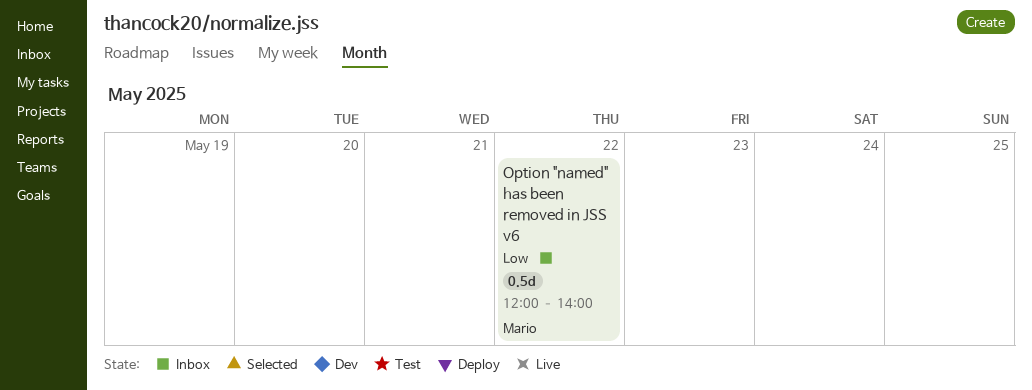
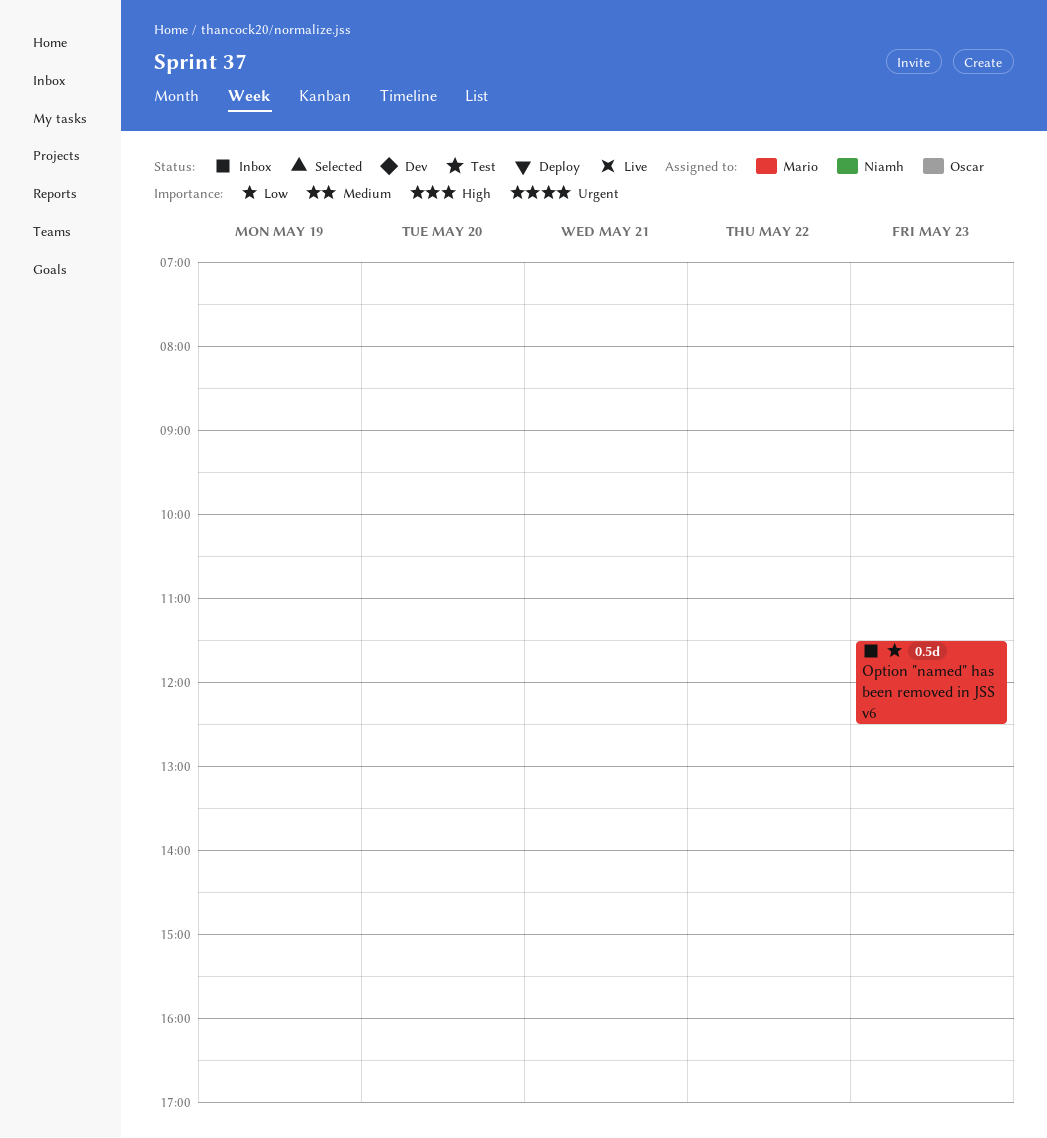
Option "named" has been removed in JSS v6, day: May 22 -> May 23
Option "named" has been removed in JSS v6, begins: 12:00 -> 11:30
Option "named" has been removed in JSS v6, ends: 14:00 -> 12:30

